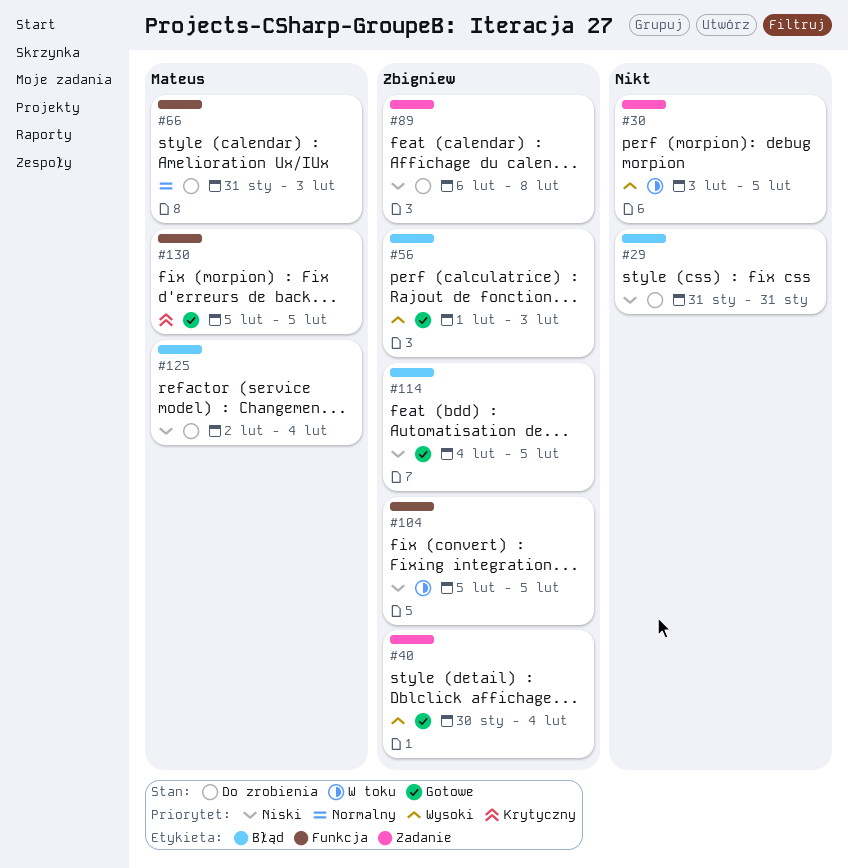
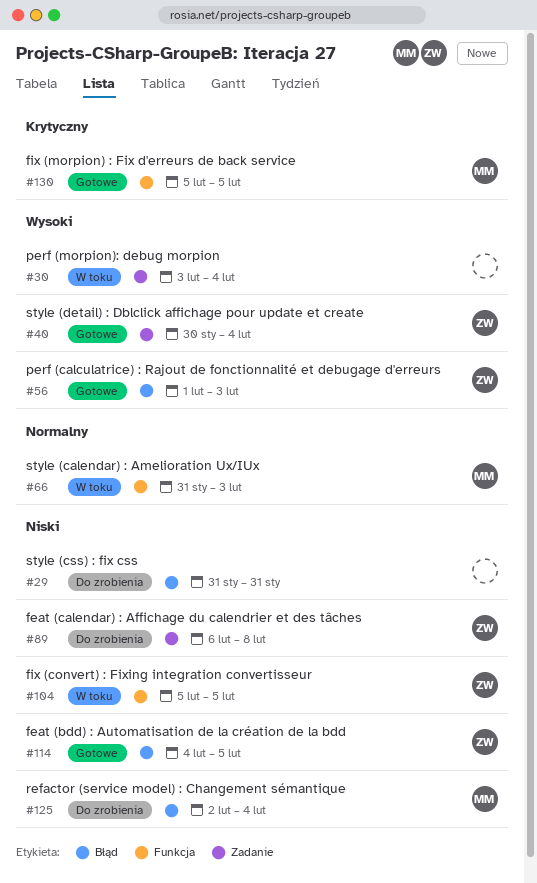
#30, due: Feb 5 -> Feb 4
#66, status: Do zrobienia -> W toku

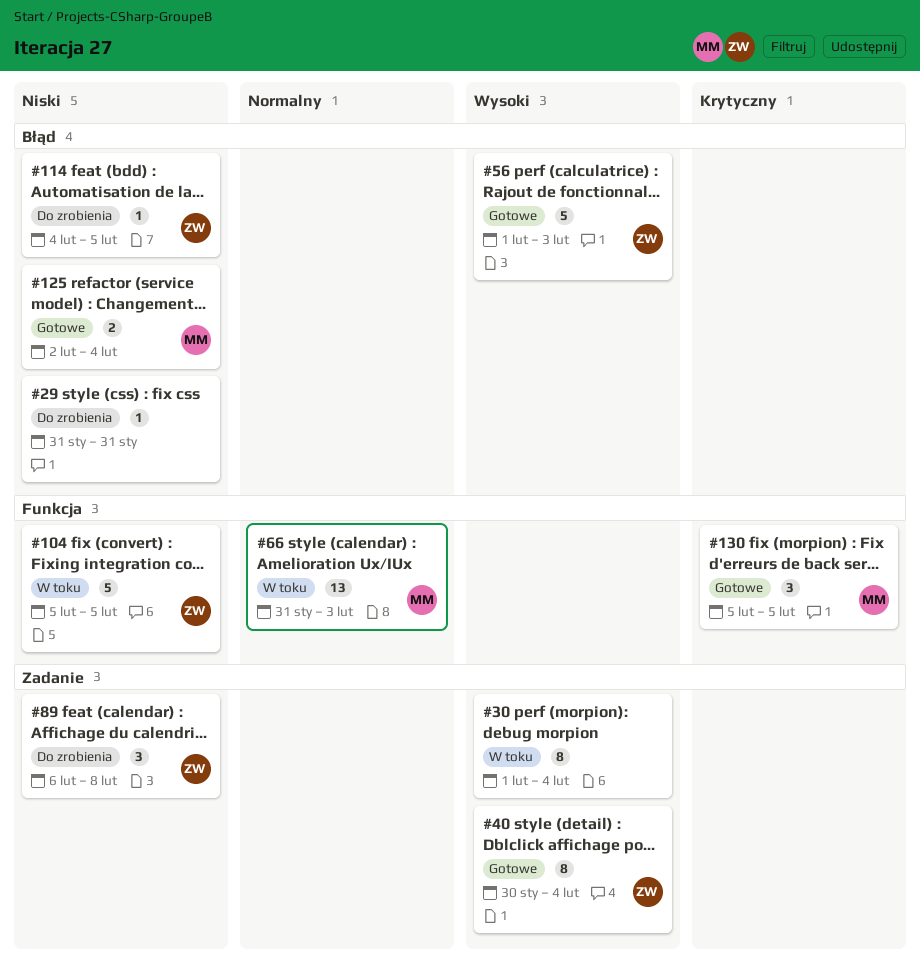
#30, start: Feb 3 -> Feb 1
#114, status: Gotowe -> Do zrobienia
#125, status: Do zrobienia -> Gotowe

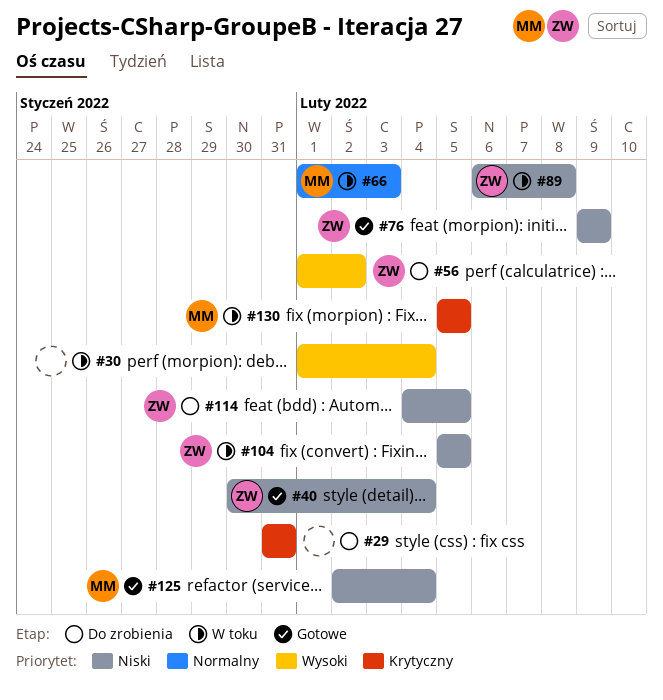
#29, priority: Niski -> Krytyczny
#40, priority: Wysoki -> Niski
#56, status: Gotowe -> Do zrobienia
#56, due: Feb 3 -> Feb 2
#66, start: Jan 31 -> Feb 1
#76: none -> present
#89, status: Do zrobienia -> W toku
#130, status: Gotowe -> W toku

